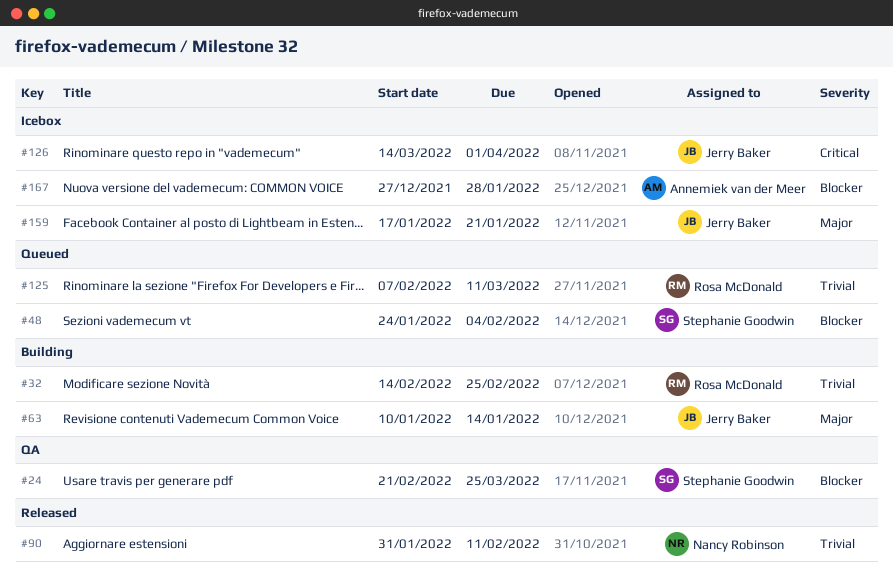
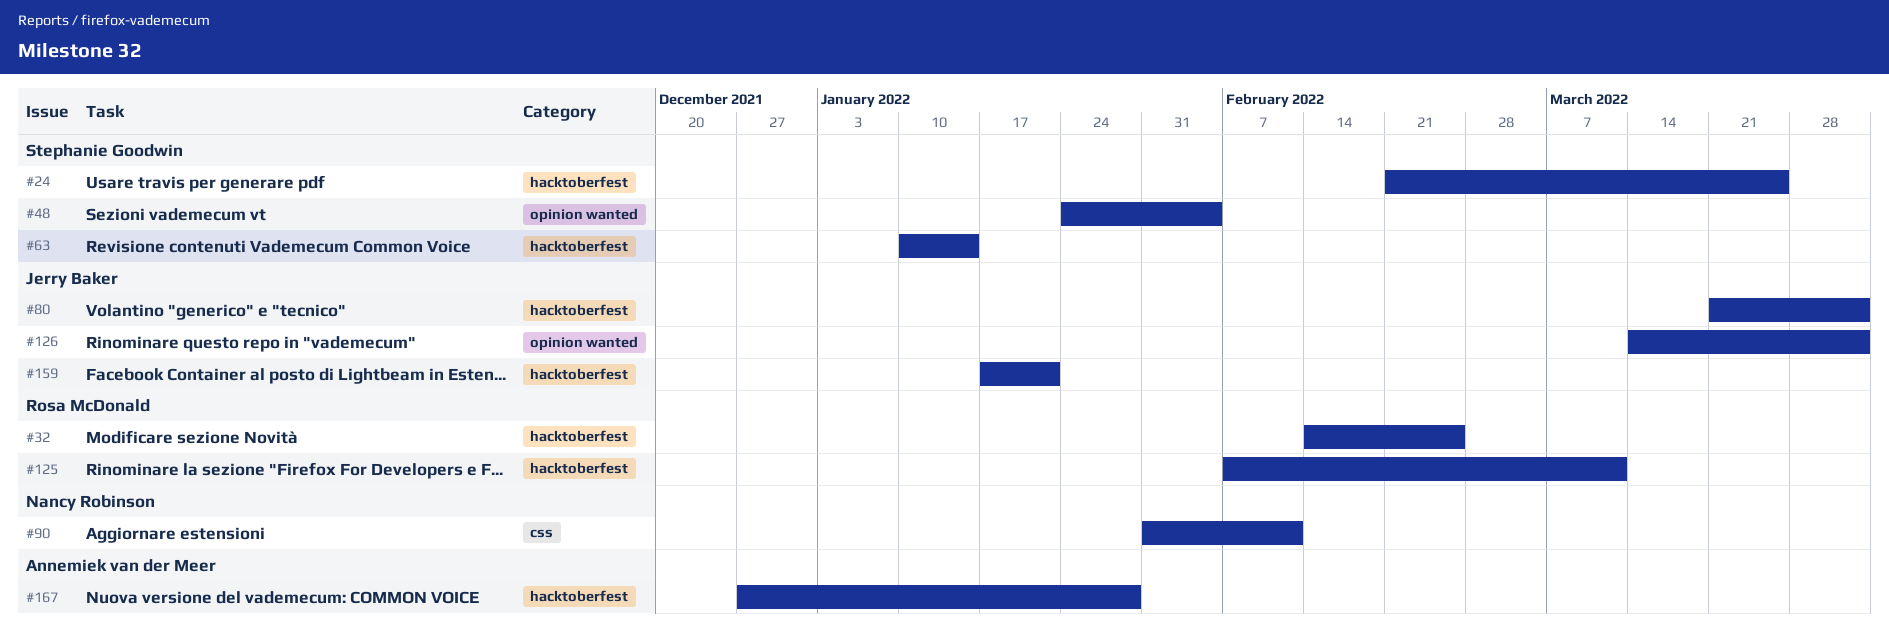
#63, owner: Jerry Baker -> Stephanie Goodwin
#80: none -> present

